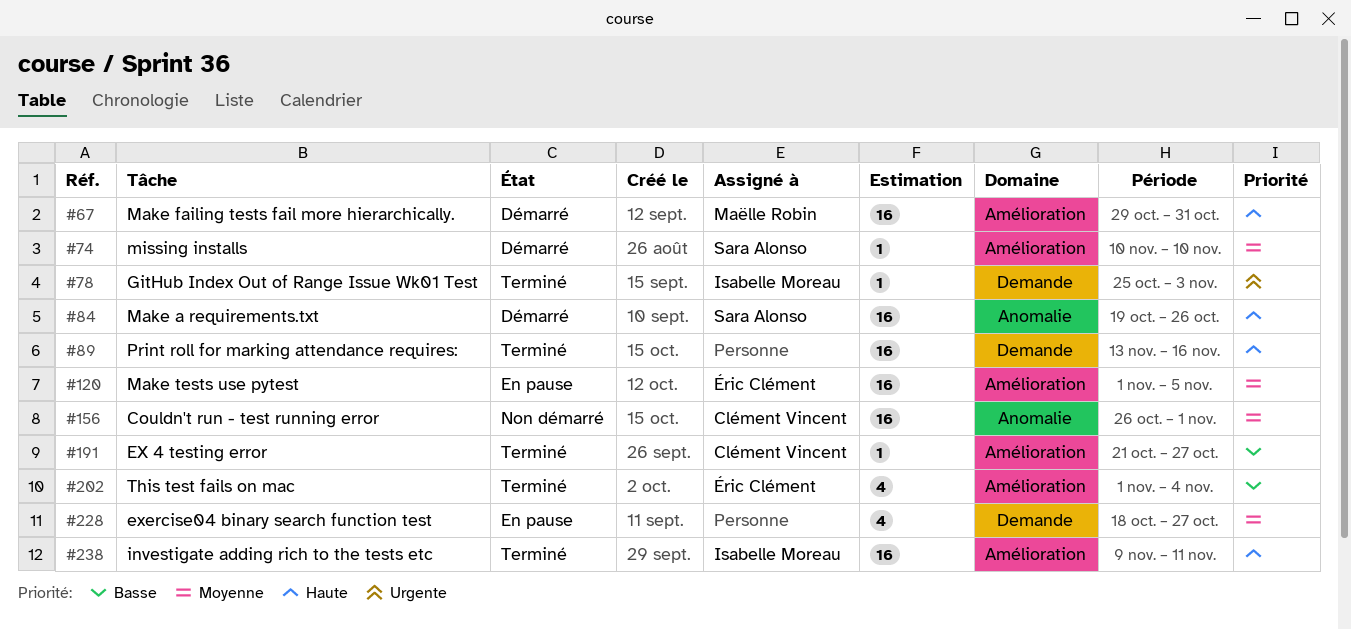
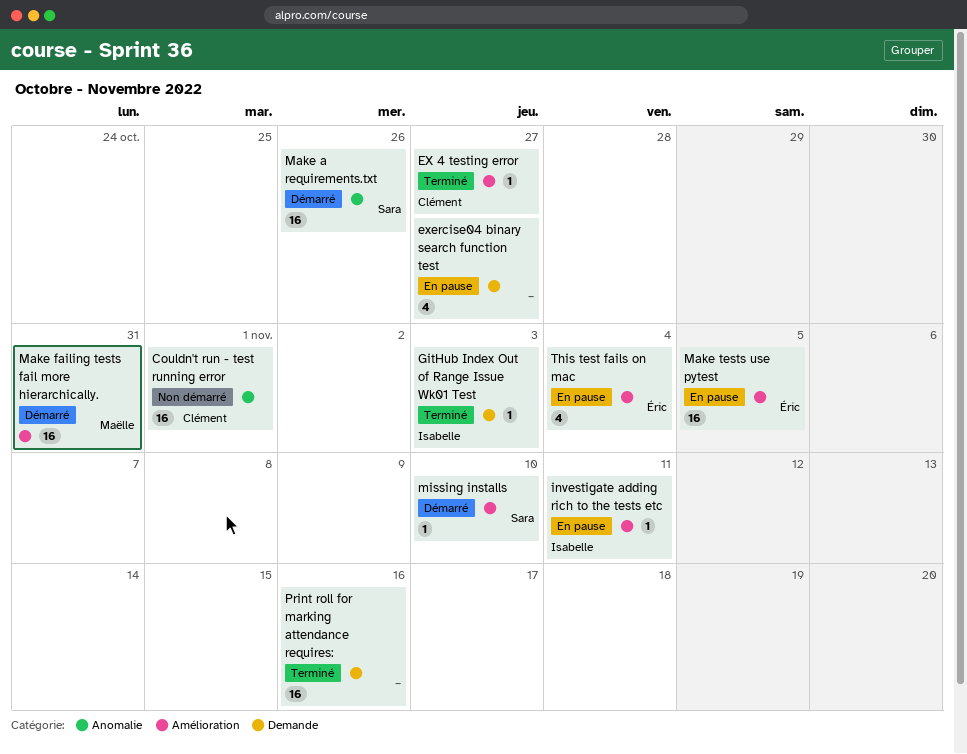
investigate adding rich to the tests etc, status: Terminé -> En pause
investigate adding rich to the tests etc, estimate: 16 -> 1
This test fails on mac, status: Terminé -> En pause

